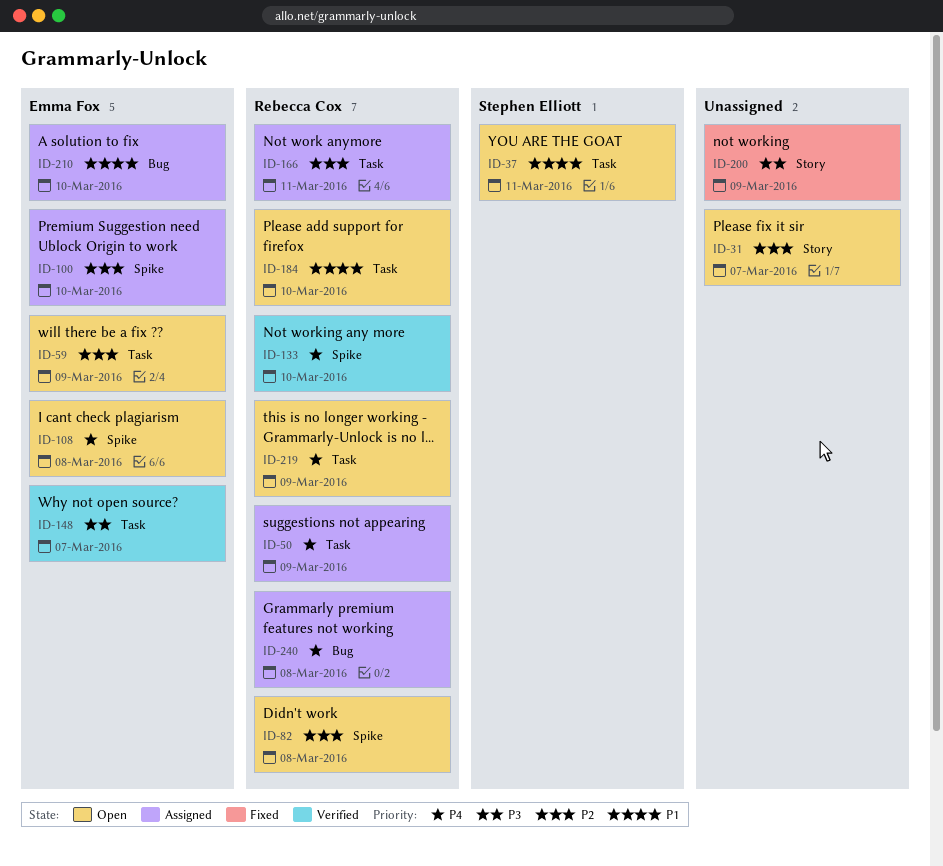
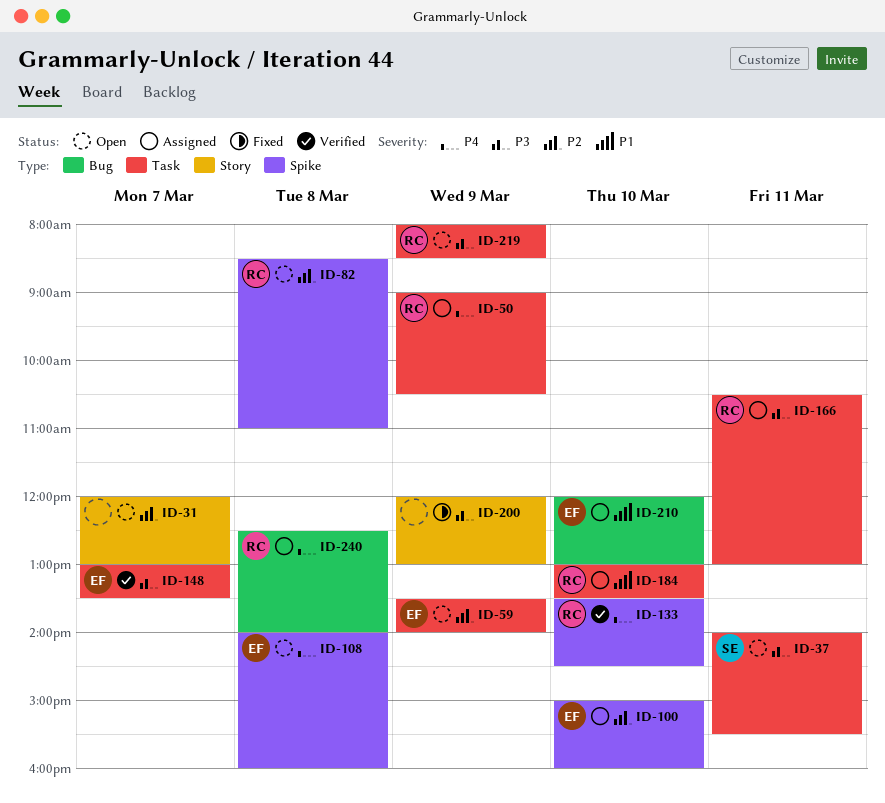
ID-37, priority: P1 -> P3
ID-166, priority: P2 -> P3
ID-184, status: Open -> Assigned
ID-219, priority: P4 -> P3

